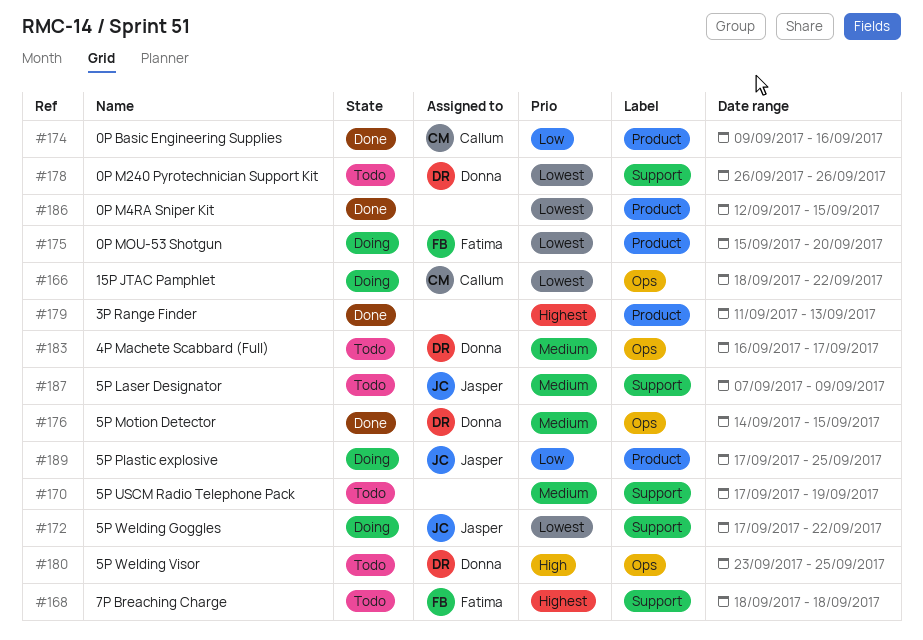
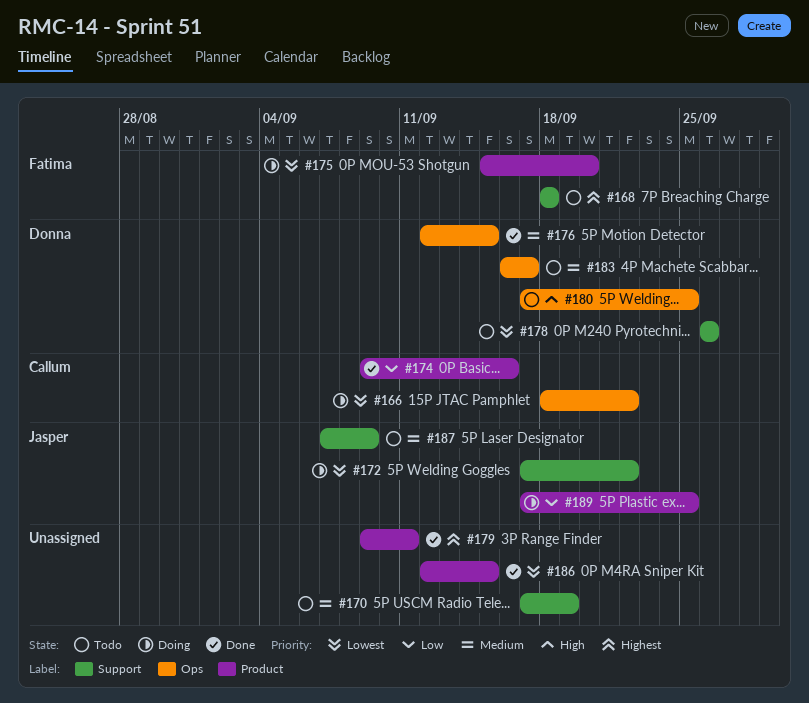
#176, start: Sep 14 -> Sep 12
#179, start: Sep 11 -> Sep 9
#179, due: Sep 13 -> Sep 11
#180, start: Sep 23 -> Sep 17

